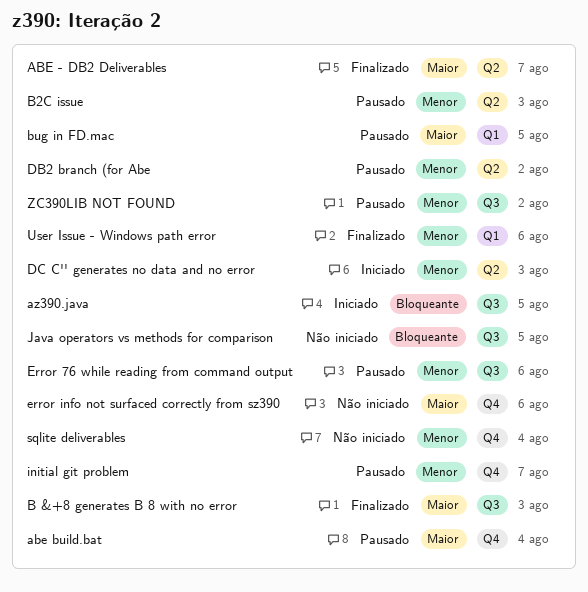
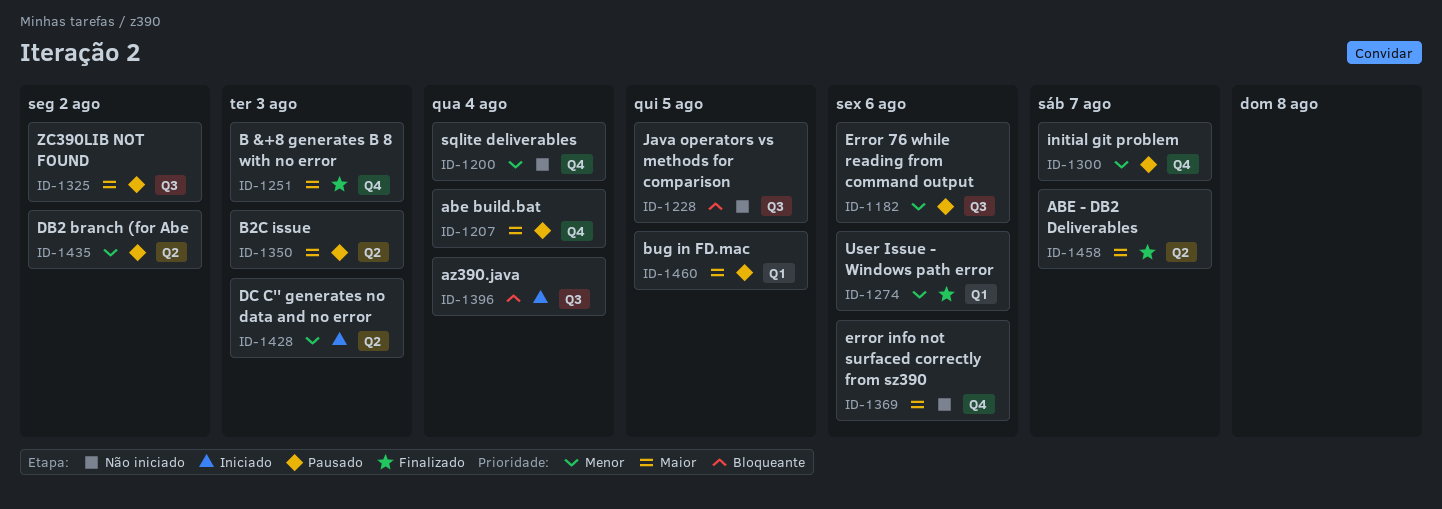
az390.java, due: Aug 5 -> Aug 4
B &+8 generates B 8 with no error, label: Q3 -> Q4
B2C issue, priority: Menor -> Maior
ZC390LIB NOT FOUND, priority: Menor -> Maior

